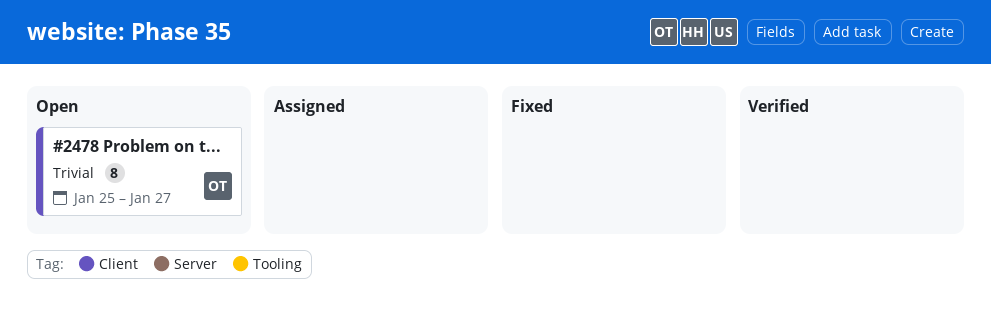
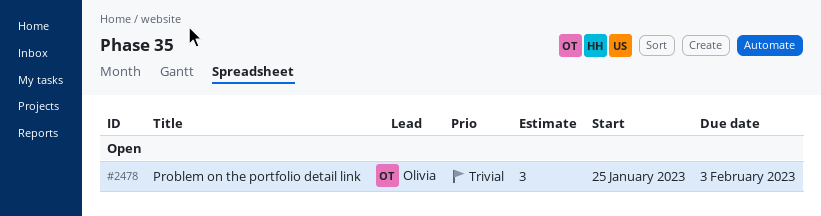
#2478, estimate: 8 -> 3
#2478, due: Jan 27 -> Feb 3

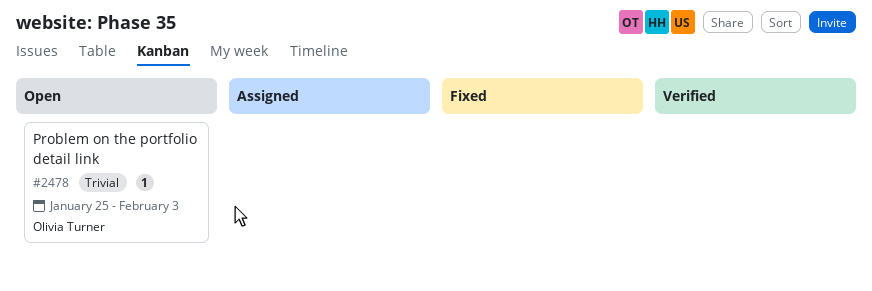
#2478, estimate: 3 -> 1

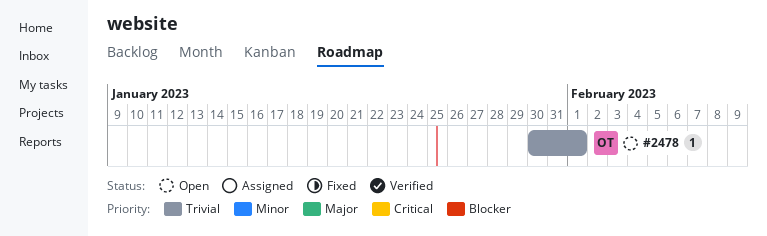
#2478, start: Jan 25 -> Jan 30
#2478, due: Feb 3 -> Feb 1

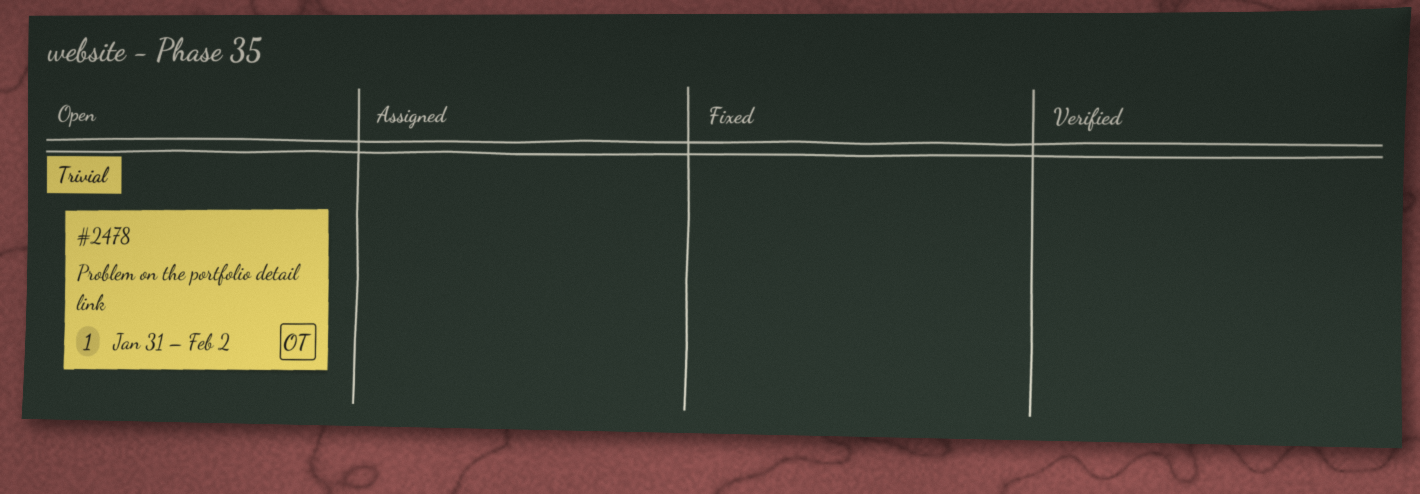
#2478, start: Jan 30 -> Jan 31
#2478, due: Feb 1 -> Feb 2

